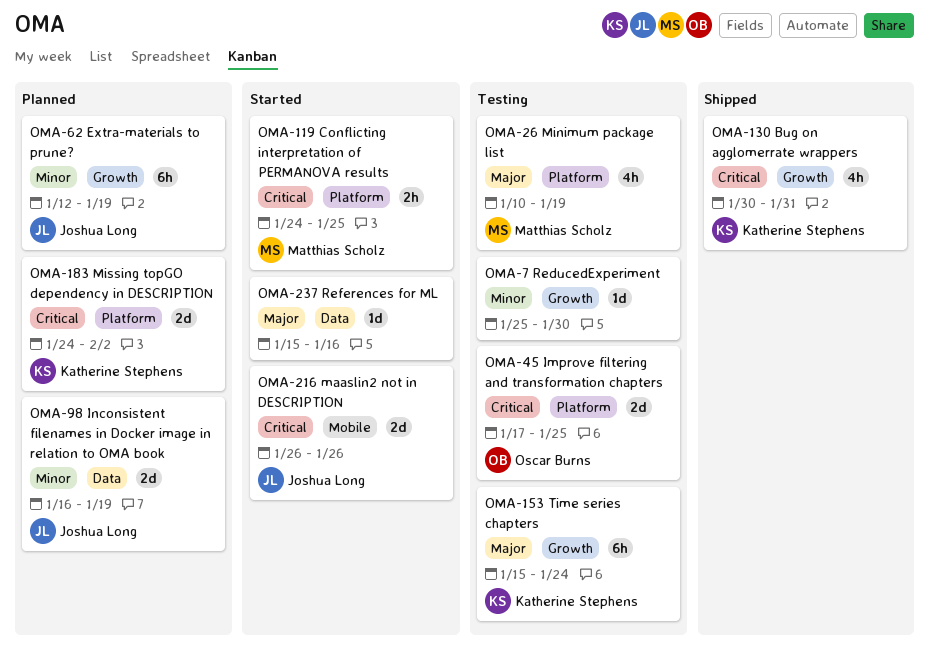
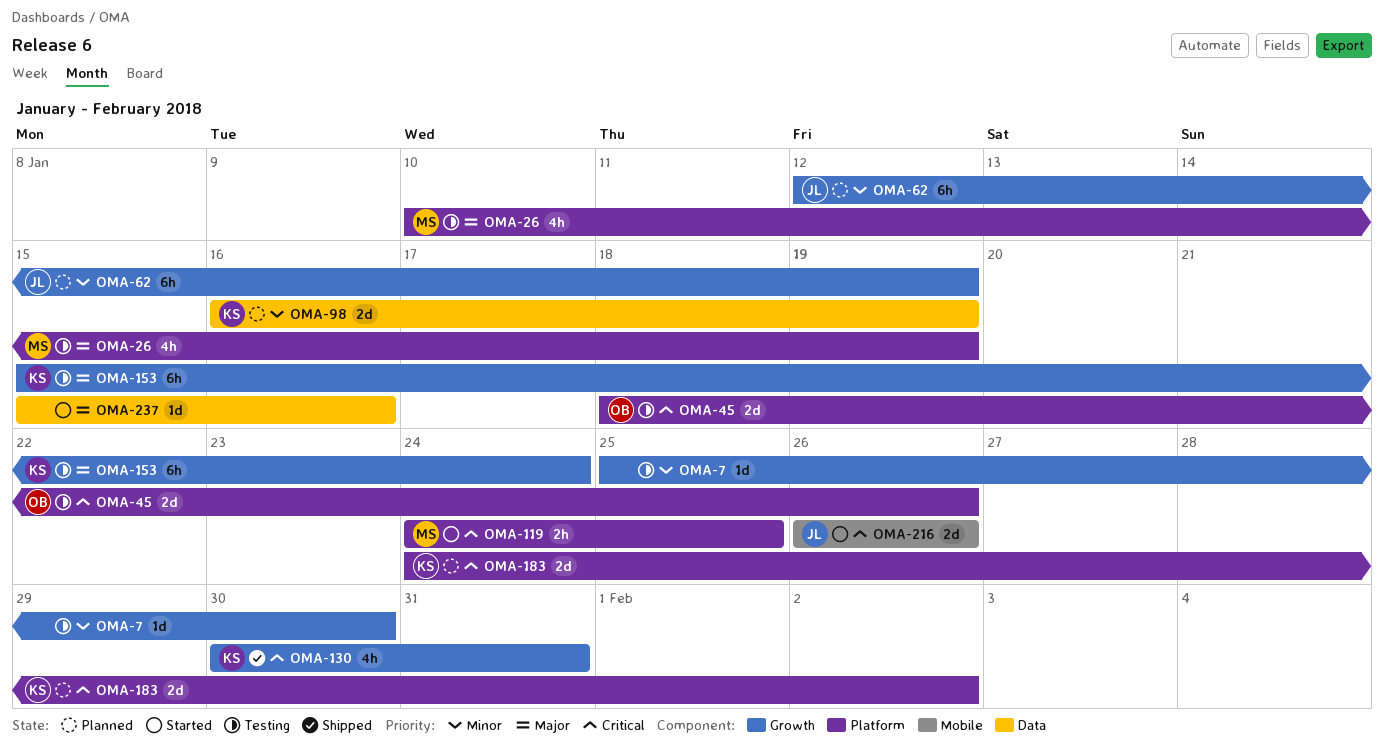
OMA-45, start: Jan 17 -> Jan 18
OMA-45, due: Jan 25 -> Jan 26
OMA-98, owner: Joshua Long -> Katherine Stephens

